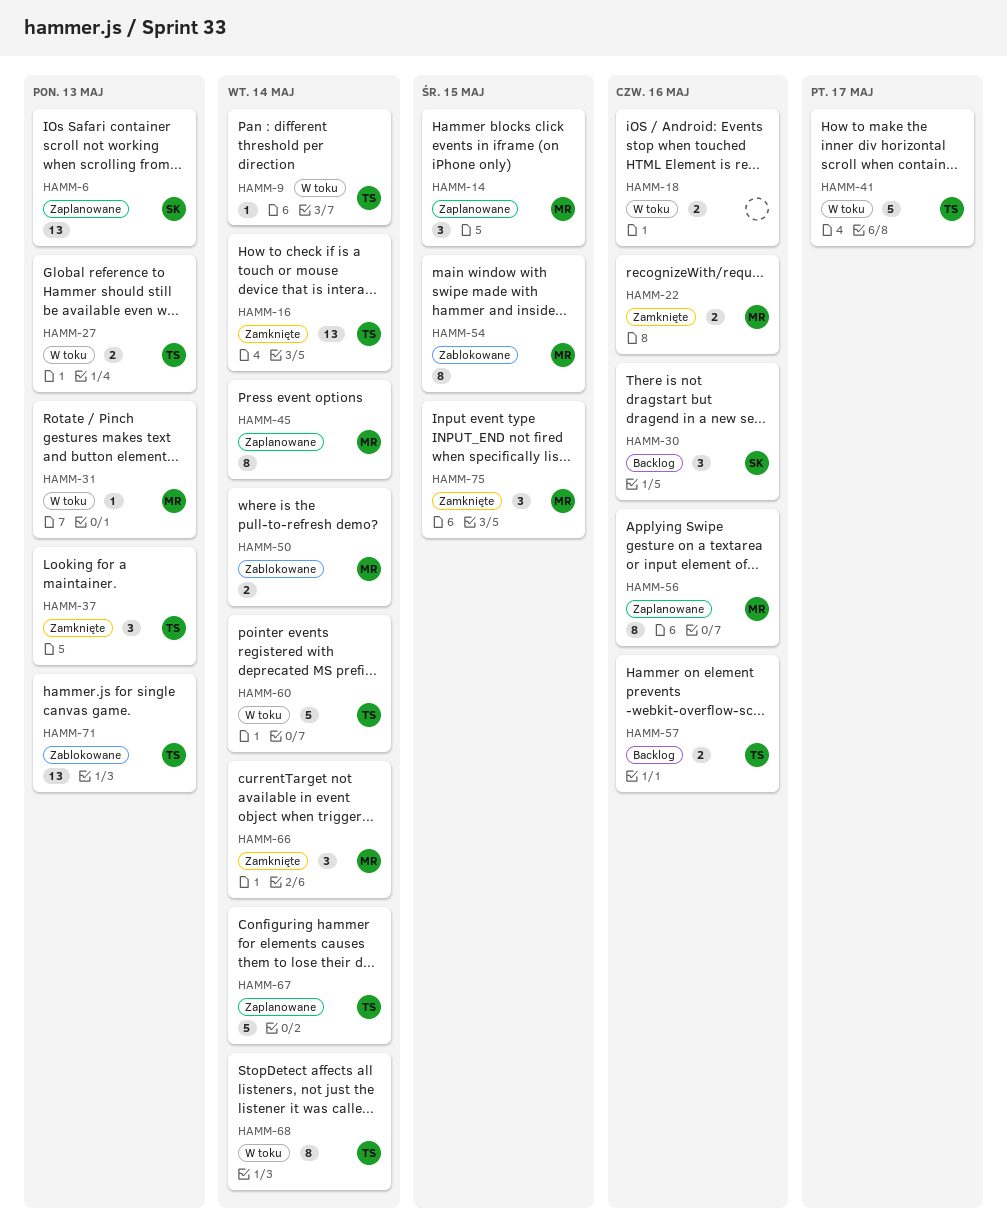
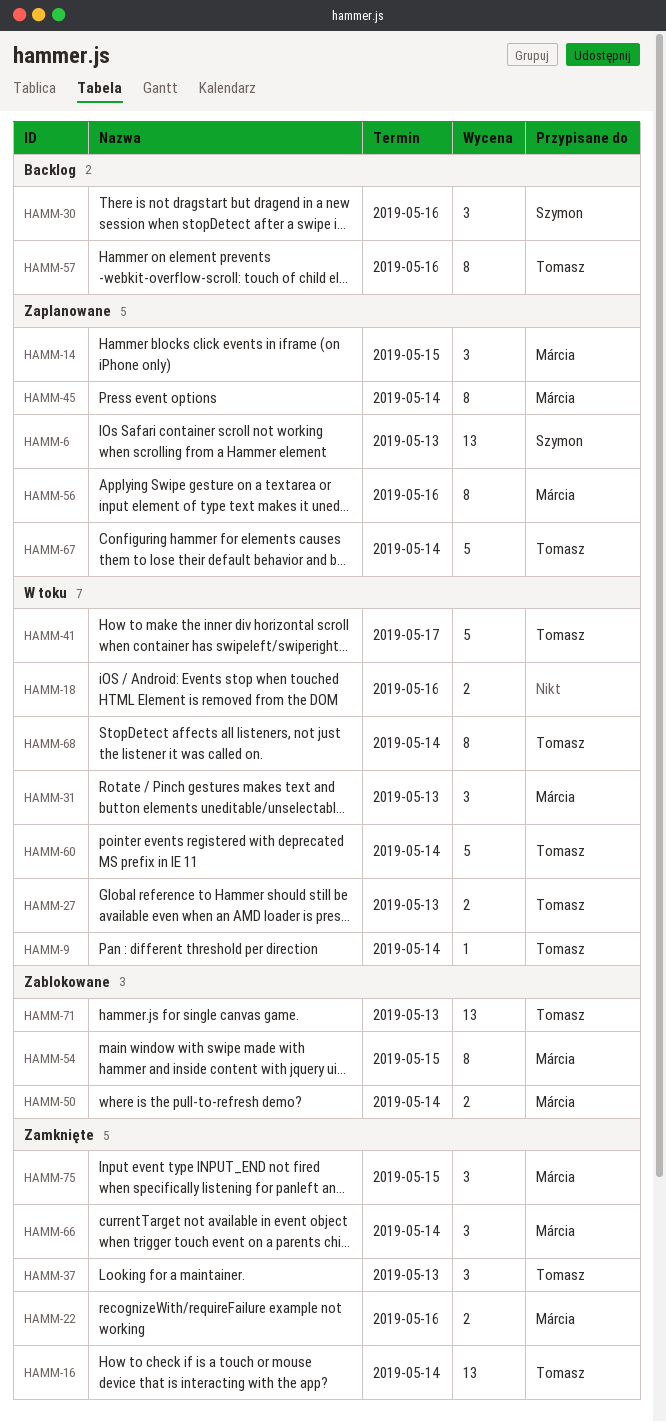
HAMM-31, estimate: 1 -> 3
HAMM-57, estimate: 2 -> 8

